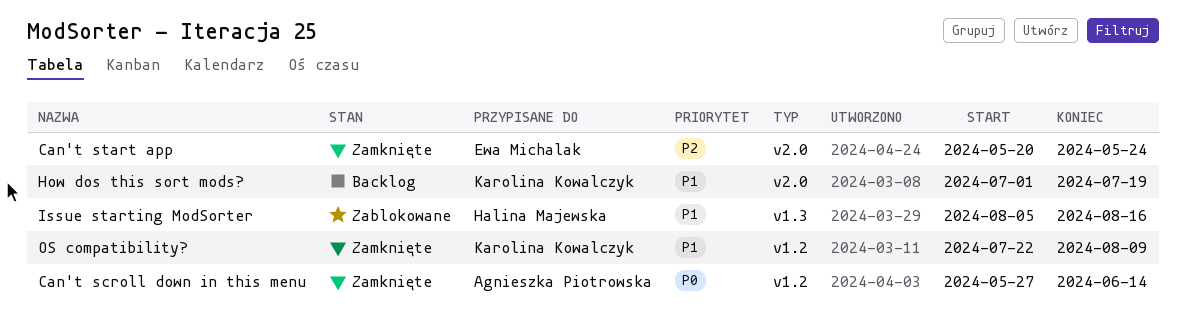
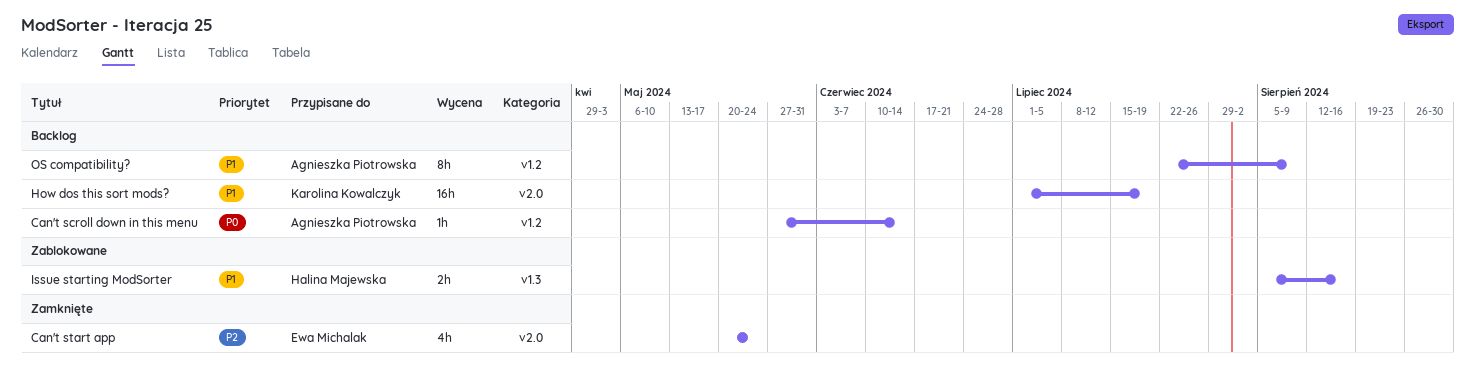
Can't scroll down in this menu, status: Zamknięte -> Backlog
OS compatibility?, status: Zamknięte -> Backlog
OS compatibility?, owner: Karolina Kowalczyk -> Agnieszka Piotrowska

